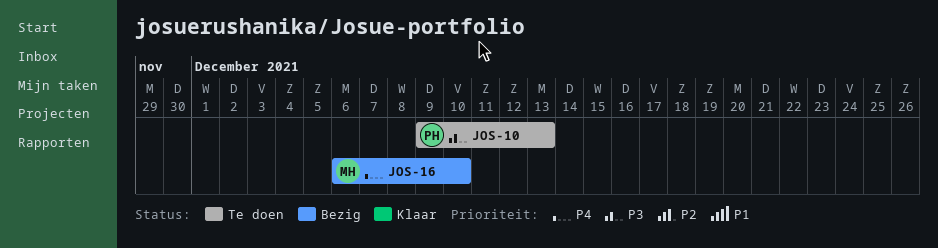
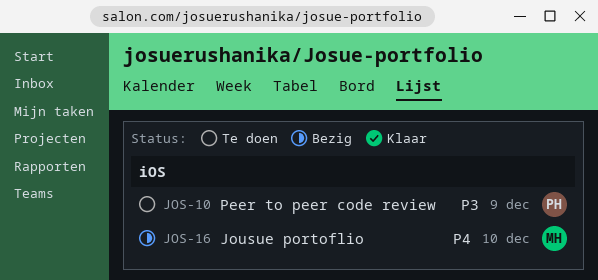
JOS-10, due: Dec 13 -> Dec 9

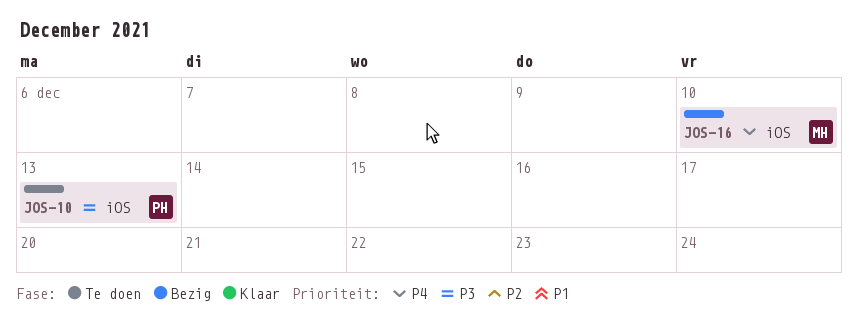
JOS-10, due: Dec 9 -> Dec 13

